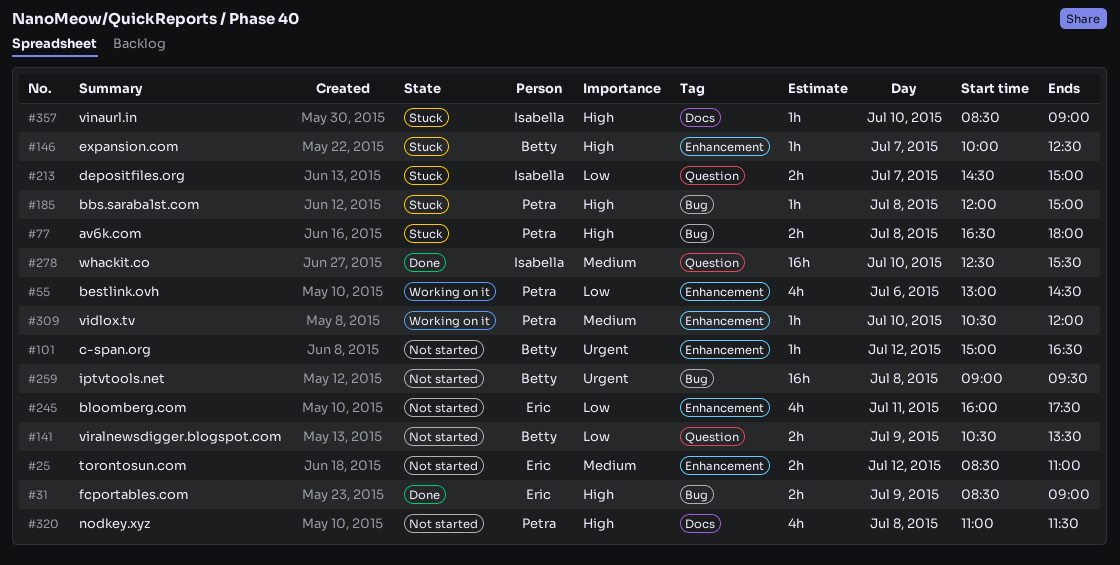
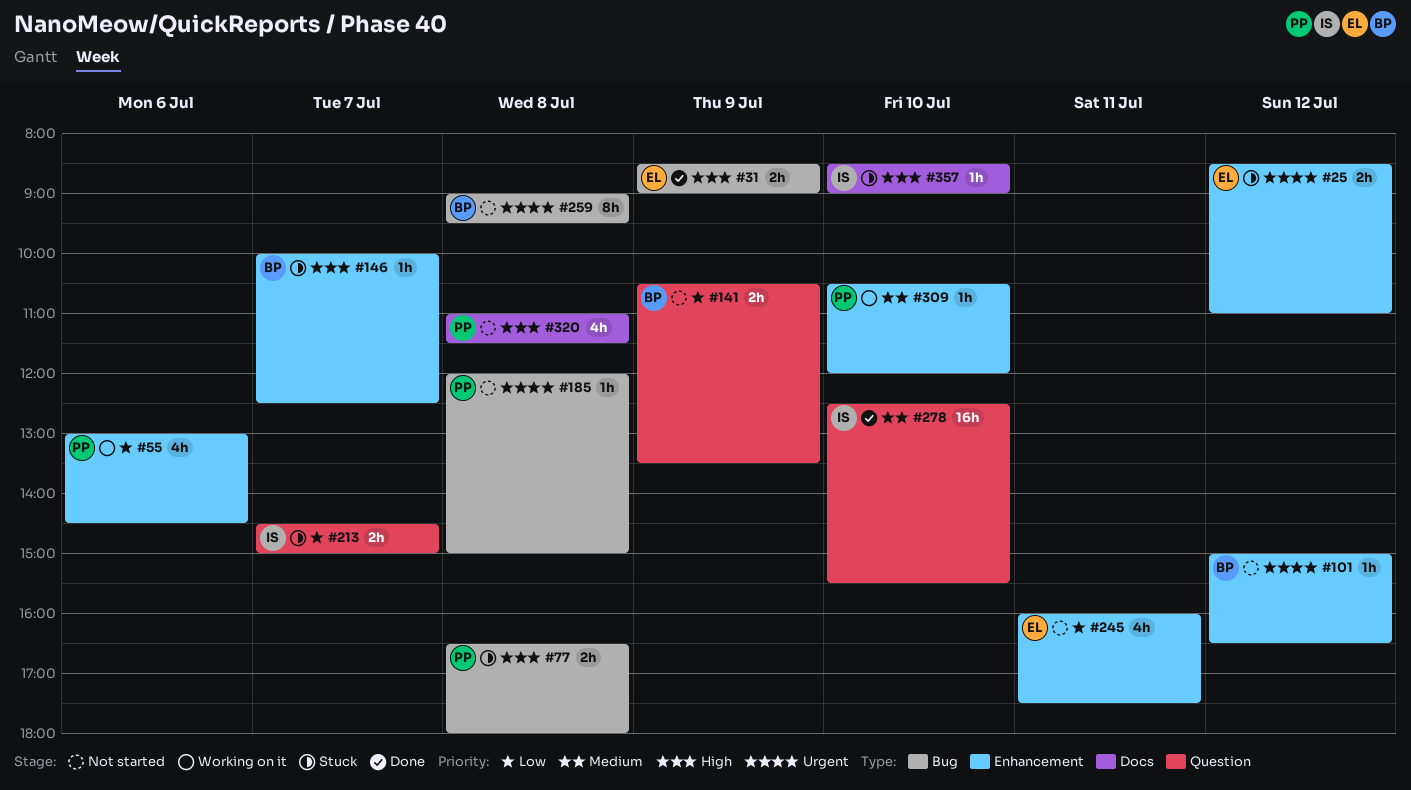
#25, status: Not started -> Stuck
#25, priority: Medium -> Urgent
#185, status: Stuck -> Not started
#185, priority: High -> Urgent
#259, estimate: 16h -> 8h

